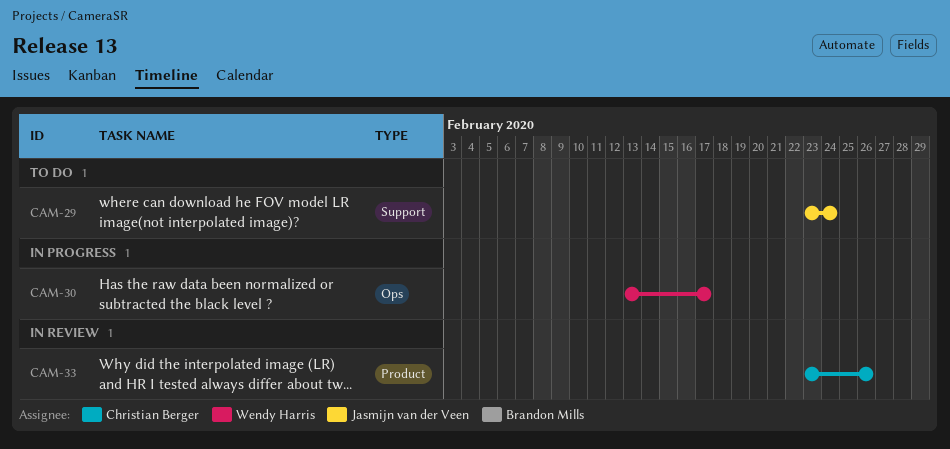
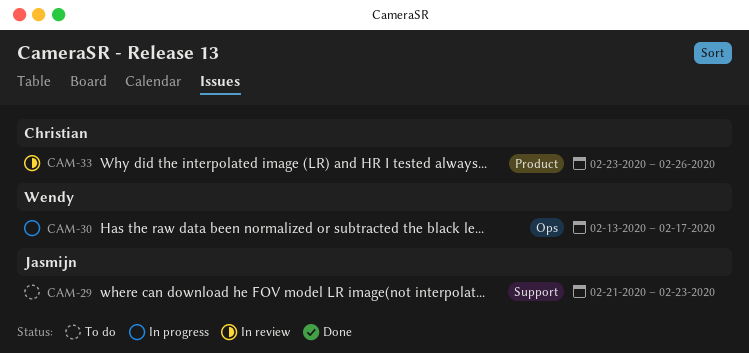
CAM-29, start: Feb 23 -> Feb 21
CAM-29, due: Feb 24 -> Feb 23

